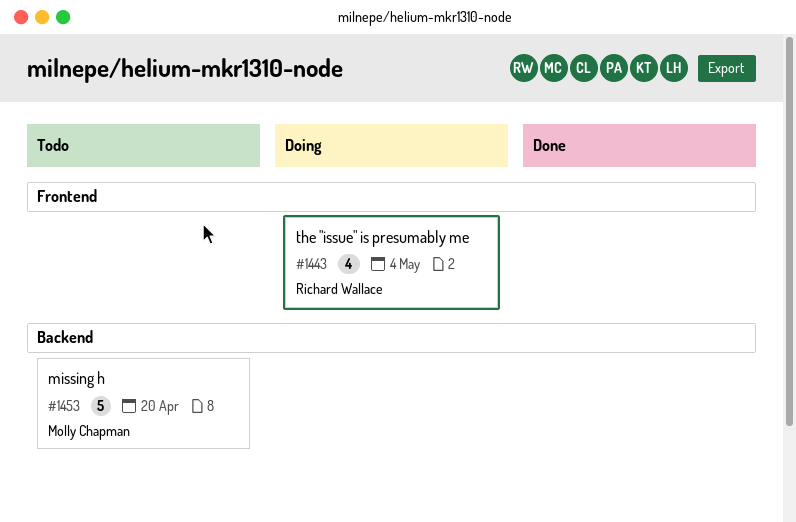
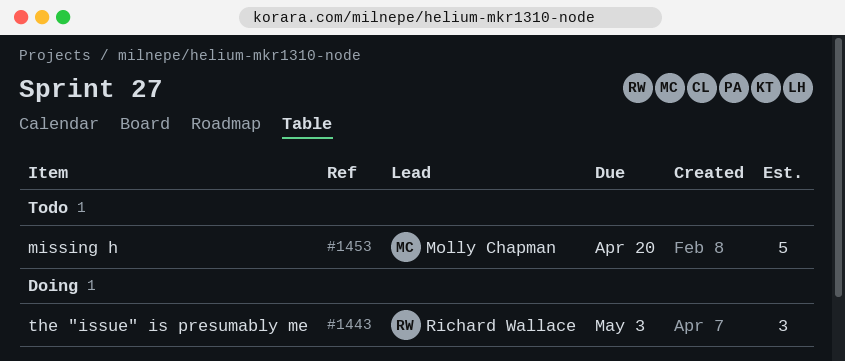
#1443, estimate: 4 -> 3
#1443, due: May 4 -> May 3

